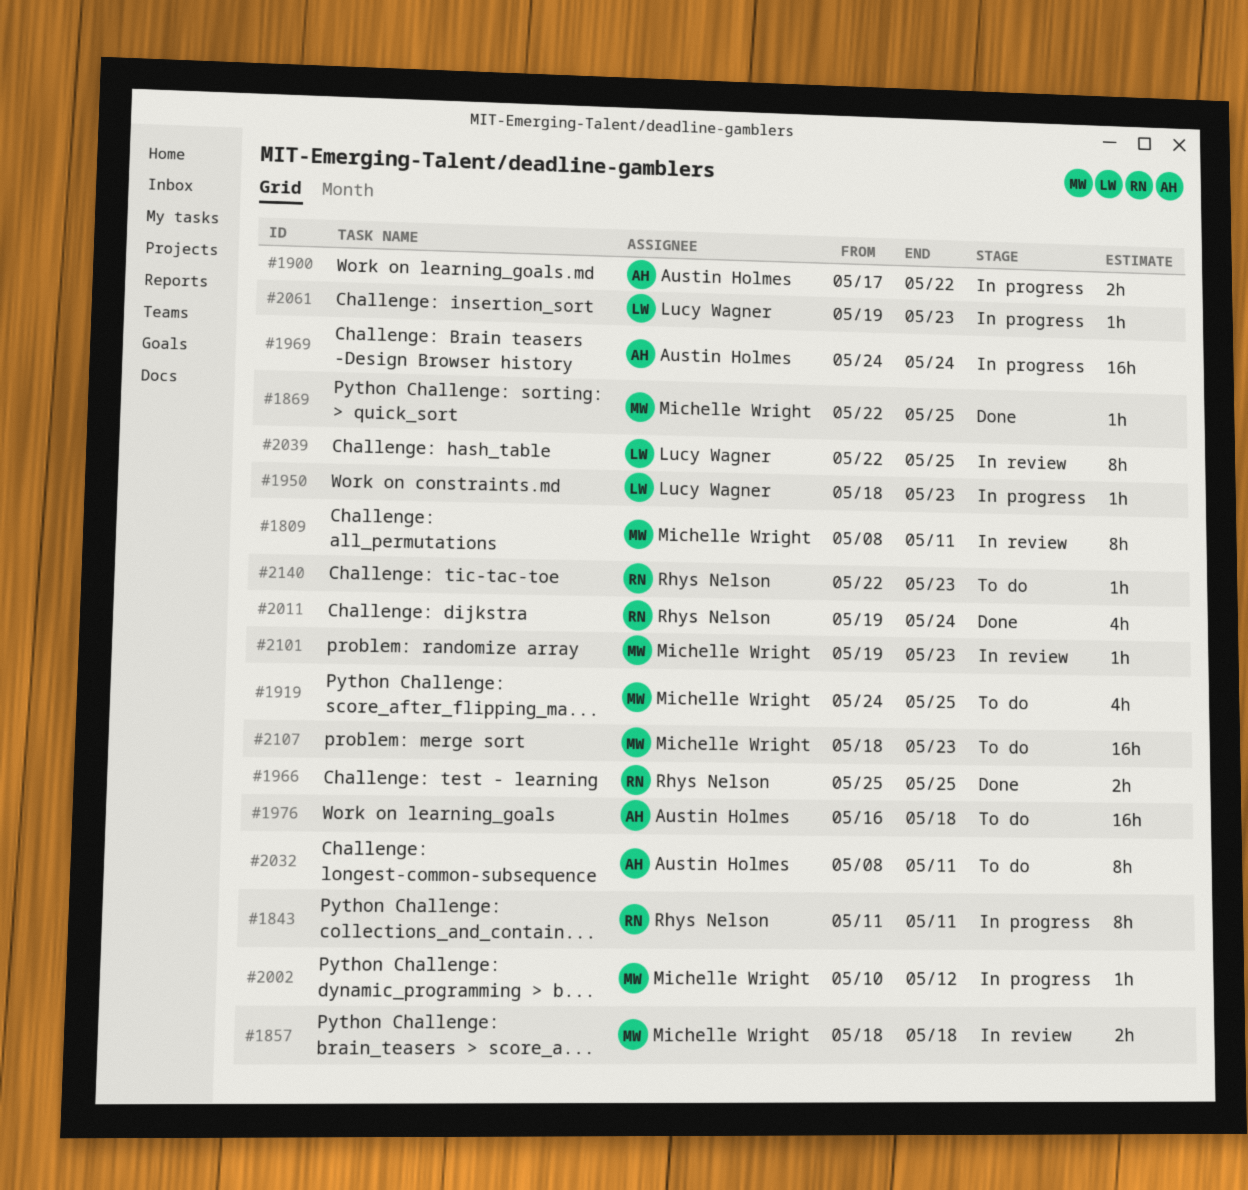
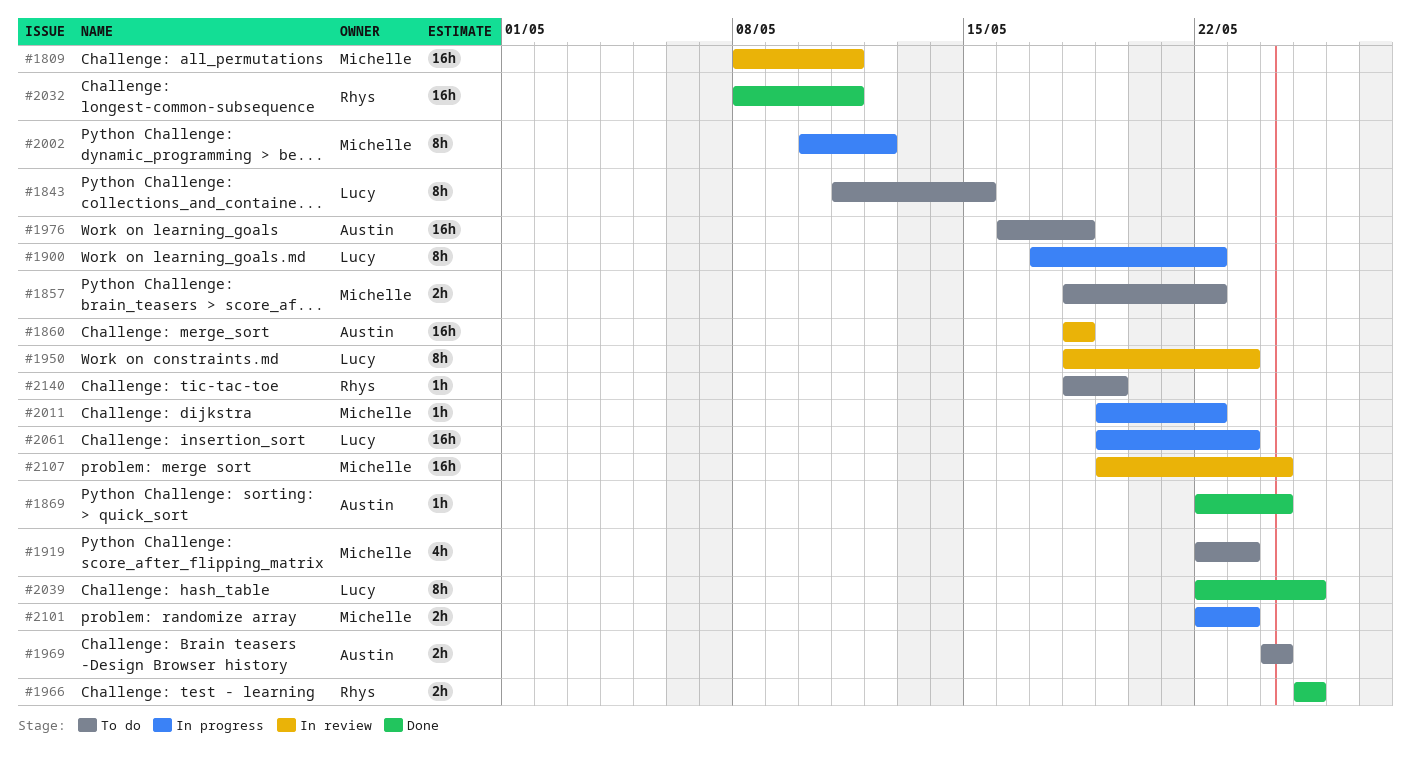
#1809, estimate: 8h -> 16h
#1843, status: In progress -> To do
#1843, owner: Rhys Nelson -> Lucy Wagner
#1843, due: May 11 -> May 15
#1857, status: In review -> To do
#1857, due: May 18 -> May 22
#1860: none -> present
#1869, owner: Michelle Wright -> Austin Holmes
#1869, due: May 25 -> May 24
#1900, owner: Austin Holmes -> Lucy Wagner
#1900, estimate: 2h -> 8h
#1919, start: May 24 -> May 22
#1919, due: May 25 -> May 23
#1950, status: In progress -> In review
#1950, estimate: 1h -> 8h
#1969, status: In progress -> To do
#1969, estimate: 16h -> 2h
#2002, estimate: 1h -> 8h
#2011, status: Done -> In progress
#2011, owner: Rhys Nelson -> Michelle Wright
#2011, estimate: 4h -> 1h
#2011, due: May 24 -> May 22
#2032, status: To do -> Done
#2032, owner: Austin Holmes -> Rhys Nelson
#2032, estimate: 8h -> 16h
#2039, status: In review -> Done
#2061, estimate: 1h -> 16h
#2101, status: In review -> In progress
#2101, estimate: 1h -> 2h
#2101, start: May 19 -> May 22
#2107, status: To do -> In review
#2107, start: May 18 -> May 19
#2107, due: May 23 -> May 24
#2140, start: May 22 -> May 18
#2140, due: May 23 -> May 19

